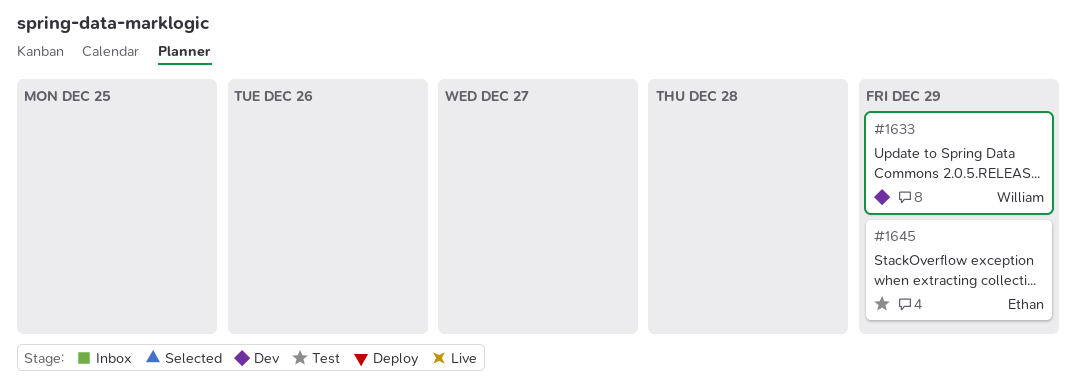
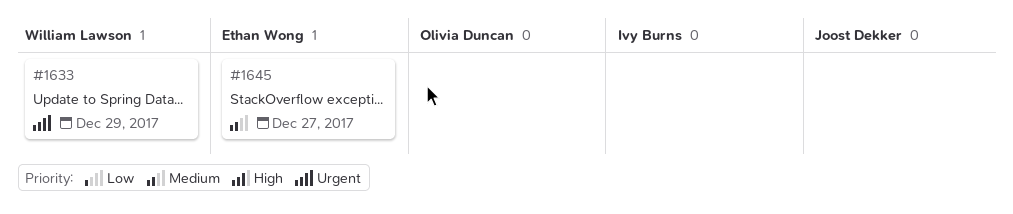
#1645, due: Dec 29 -> Dec 27

